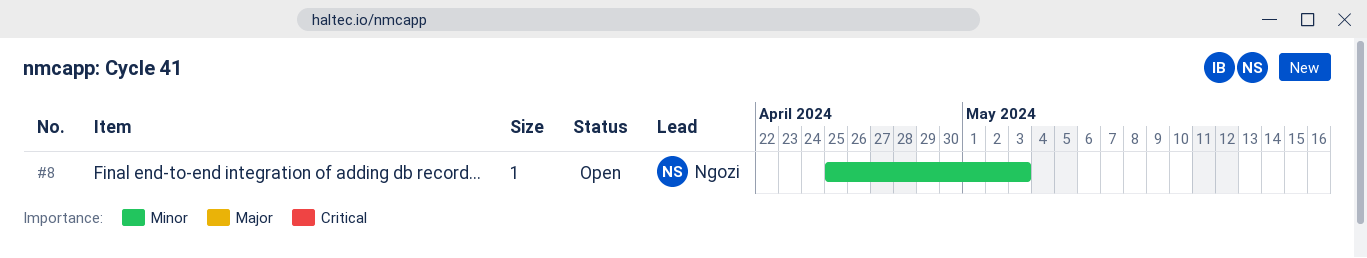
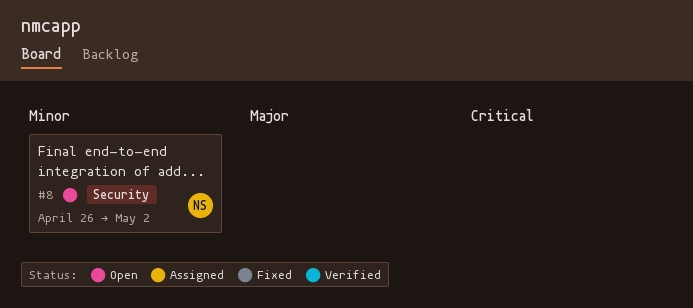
#8, start: Apr 25 -> Apr 26
#8, due: May 3 -> May 2

